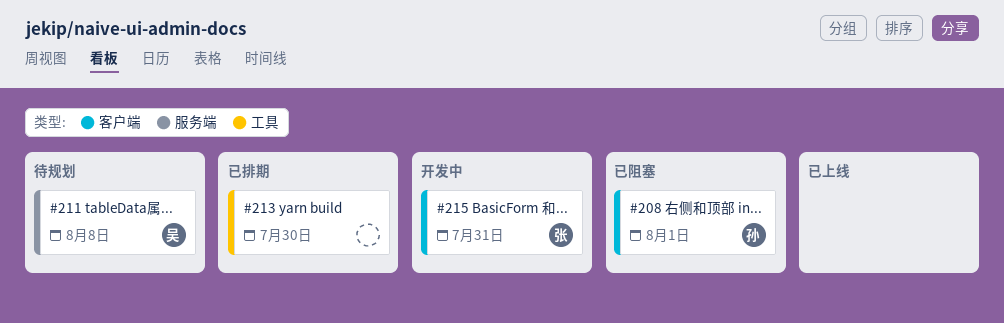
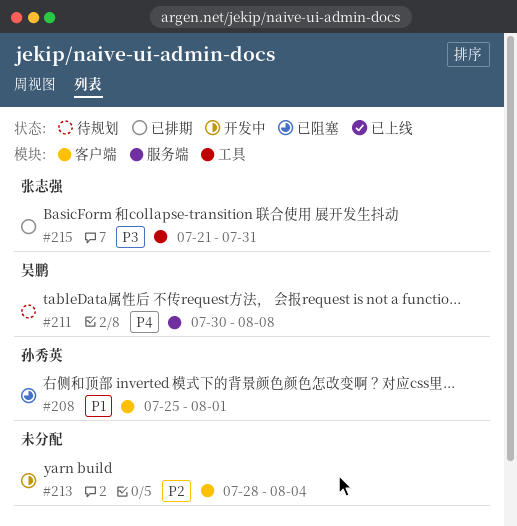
#213, status: 已排期 -> 开发中
#213, label: 工具 -> 客户端
#213, due: Jul 30 -> Aug 4
#215, status: 开发中 -> 已排期
#215, label: 客户端 -> 工具

